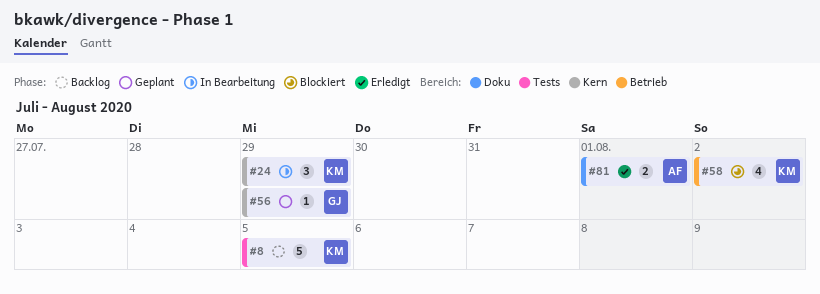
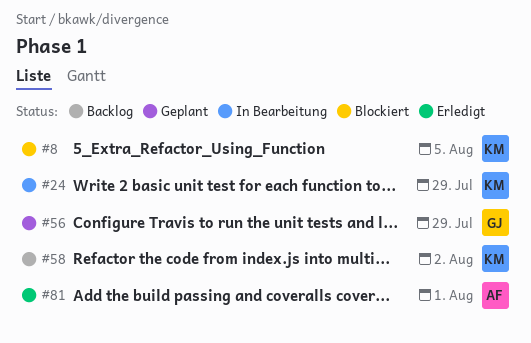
#8, status: Backlog -> Blockiert
#58, status: Blockiert -> Backlog

